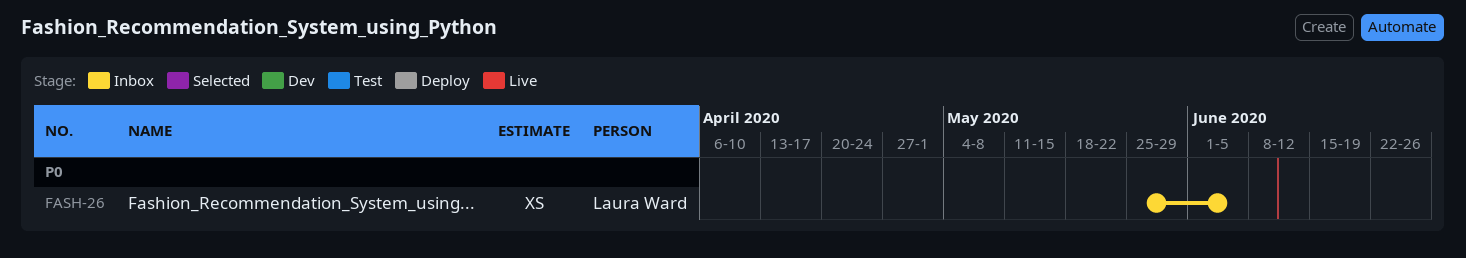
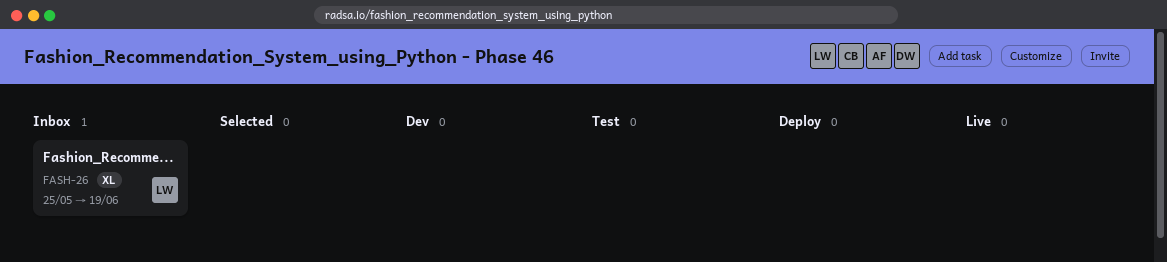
FASH-26, estimate: XS -> XL
FASH-26, due: Jun 5 -> Jun 19

